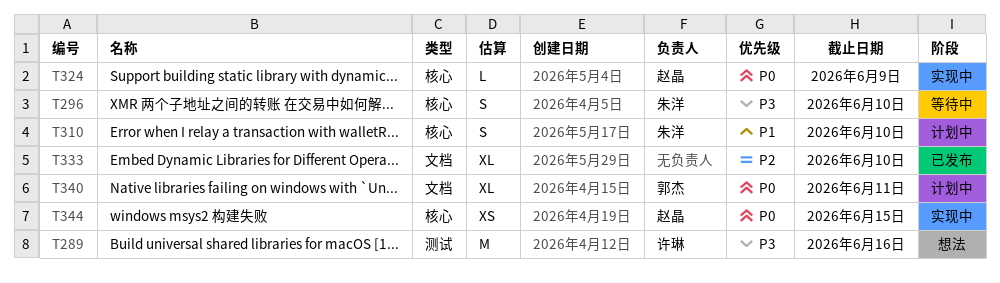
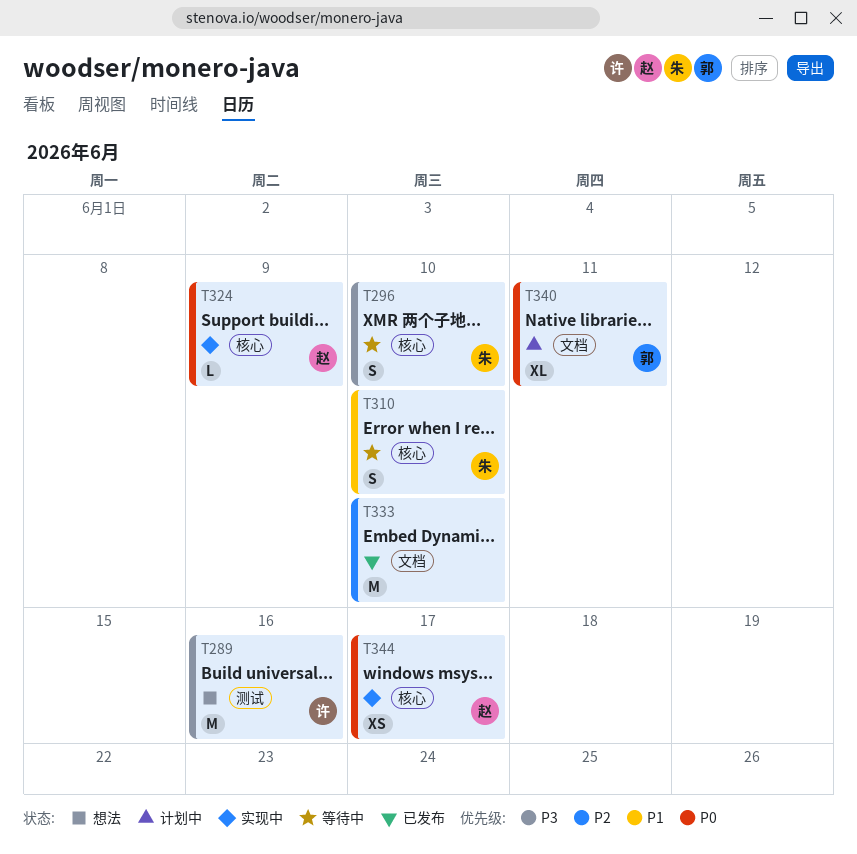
T310, status: 计划中 -> 等待中
T333, estimate: XL -> M
T344, due: Jun 15 -> Jun 17

